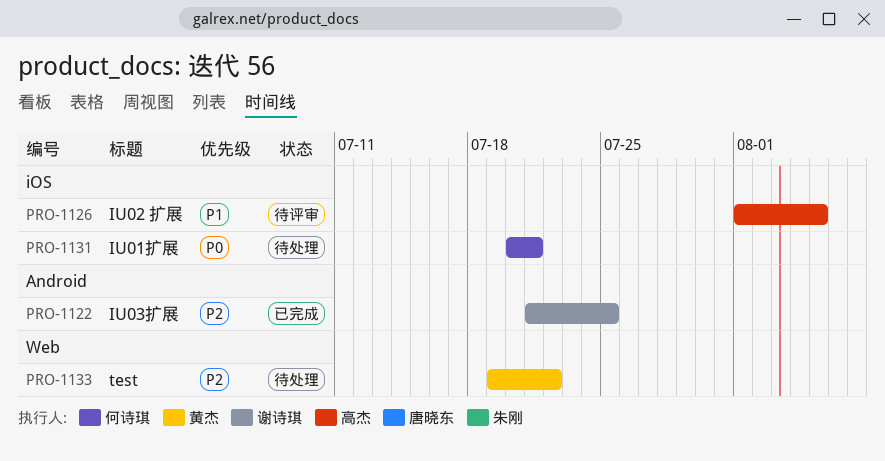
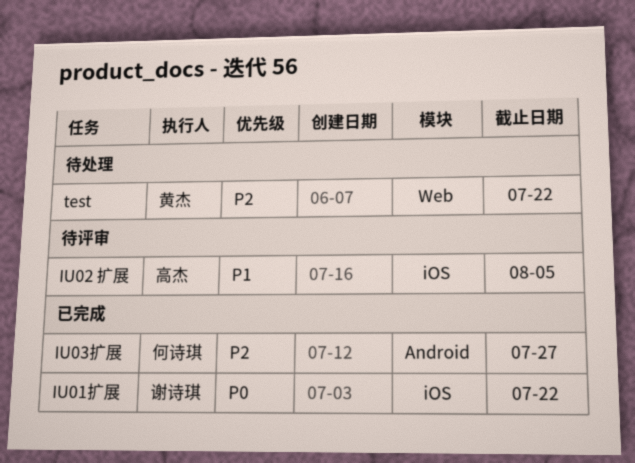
IU01扩展, status: 待处理 -> 已完成
IU01扩展, owner: 何诗琪 -> 谢诗琪
IU01扩展, due: Jul 21 -> Jul 22
IU03扩展, owner: 谢诗琪 -> 何诗琪
IU03扩展, due: Jul 25 -> Jul 27

